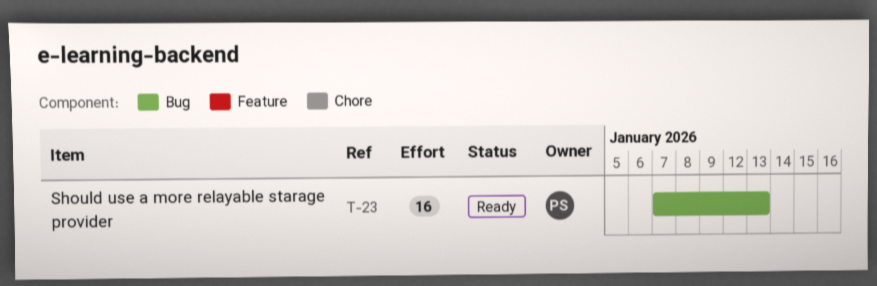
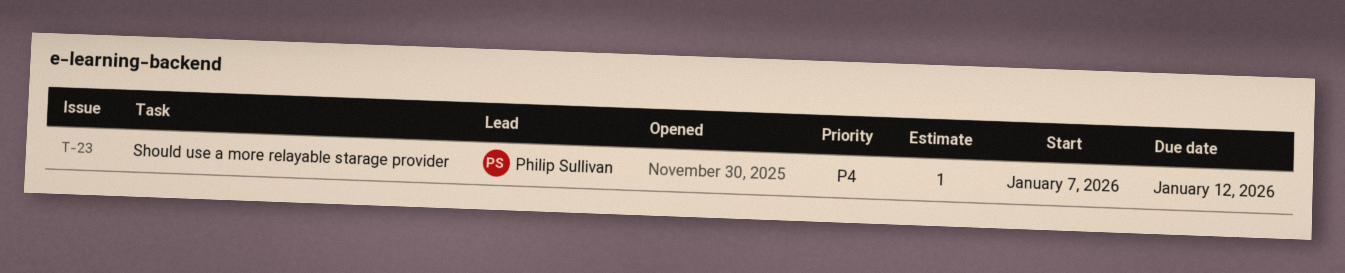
T-23, estimate: 16 -> 1
T-23, due: Jan 13 -> Jan 12

